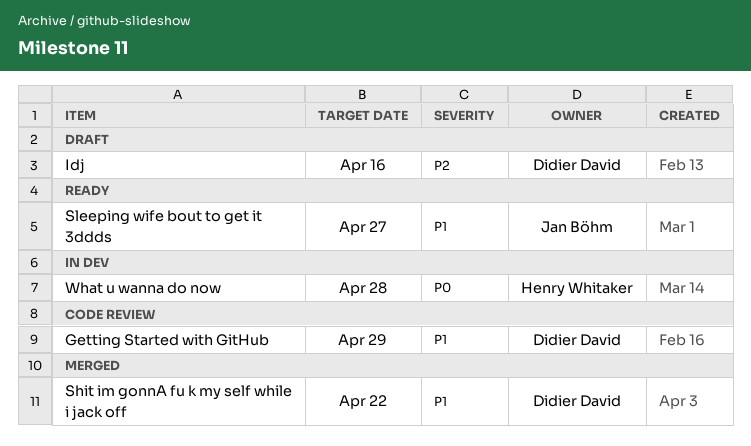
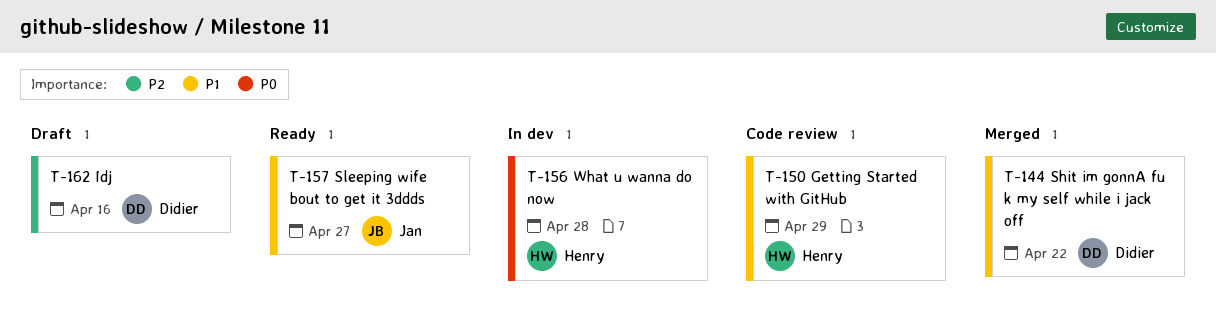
Getting Started with GitHub, owner: Didier David -> Henry Whitaker

